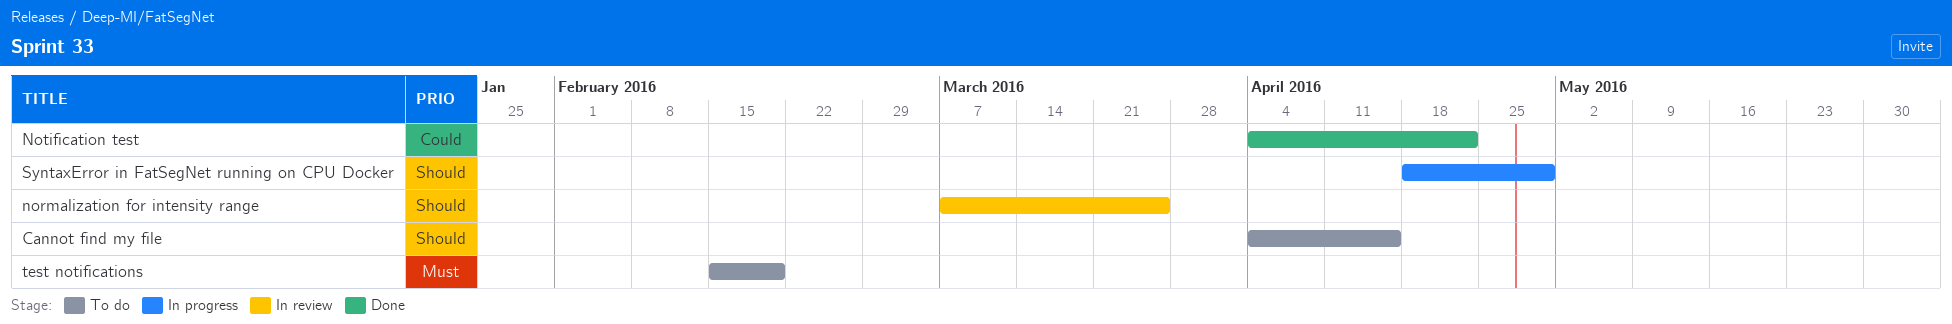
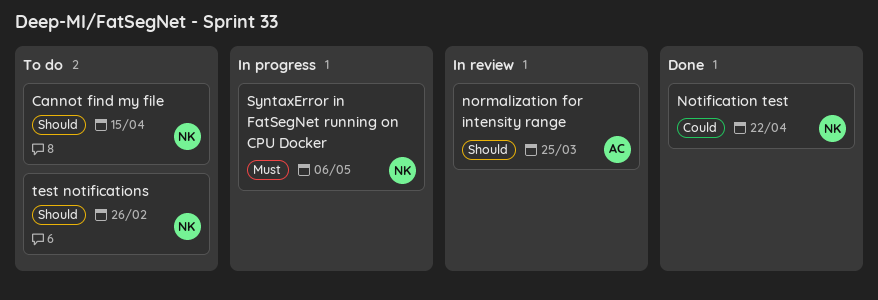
SyntaxError in FatSegNet running on CPU Docker, priority: Should -> Must
SyntaxError in FatSegNet running on CPU Docker, due: Apr 29 -> May 6
test notifications, priority: Must -> Should
test notifications, due: Feb 19 -> Feb 26

